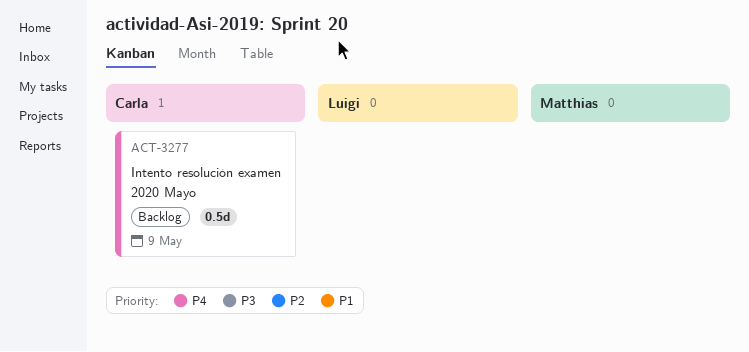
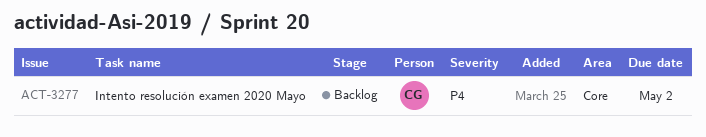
ACT-3277, due: May 9 -> May 2

